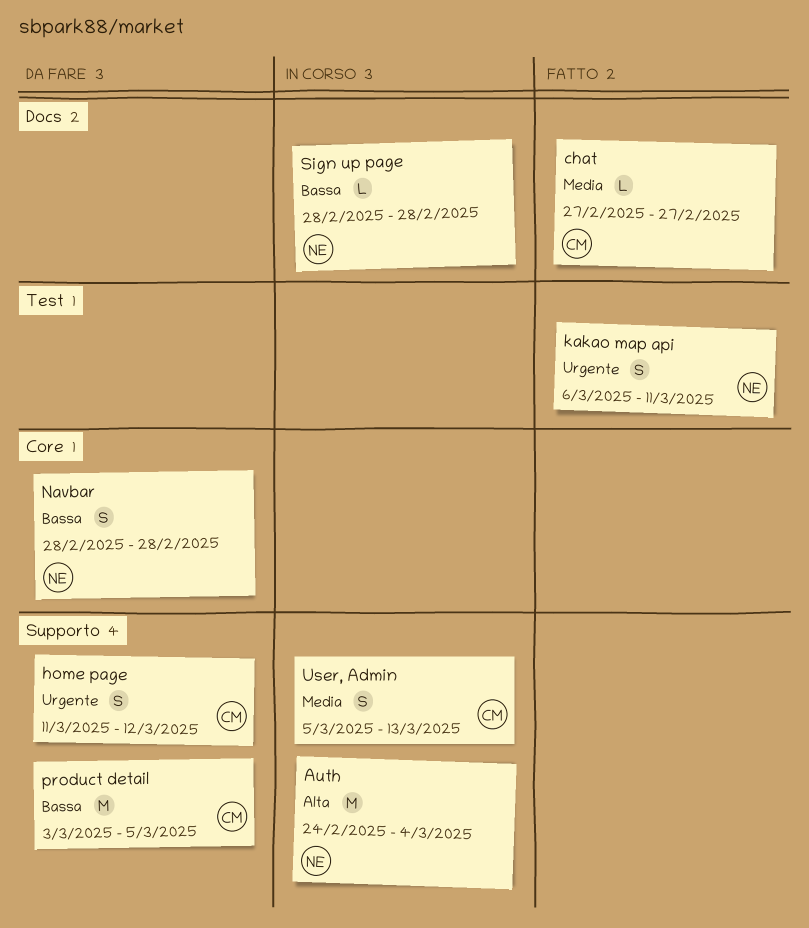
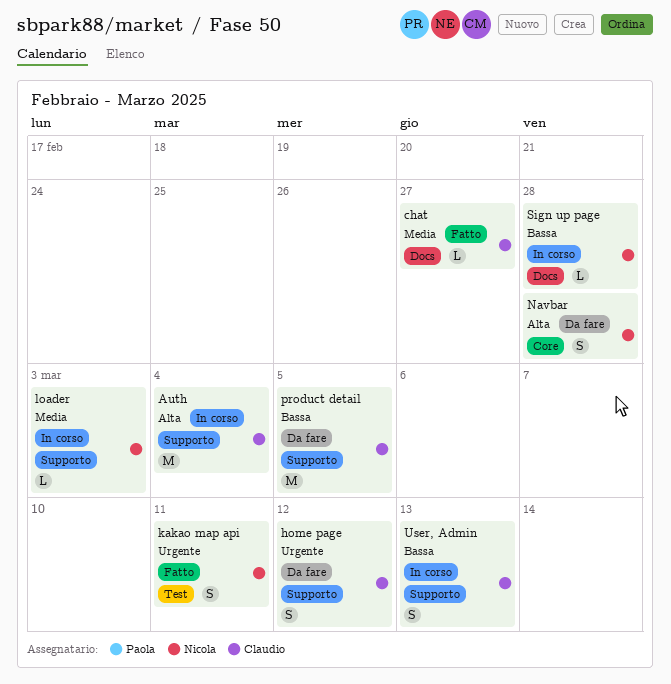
Auth, owner: Nicola -> Claudio
loader: none -> present
Navbar, priority: Bassa -> Alta
User, Admin, priority: Media -> Bassa

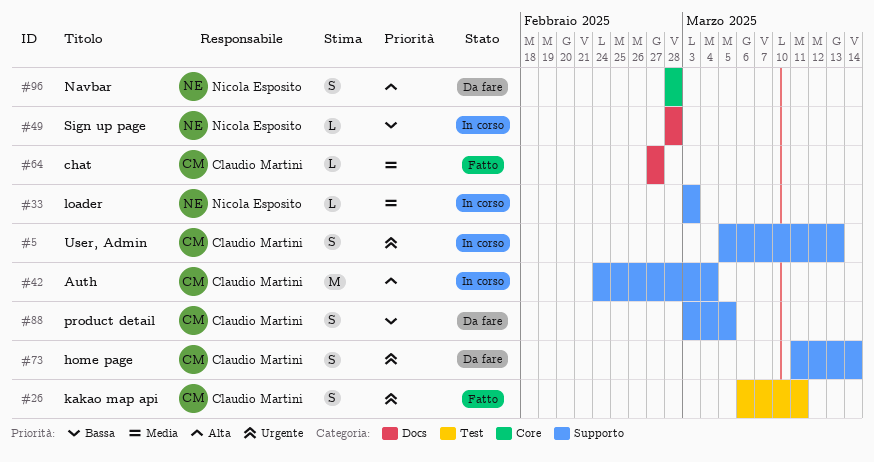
home page, due: Mar 12 -> Mar 14
kakao map api, owner: Nicola Esposito -> Claudio Martini
product detail, estimate: M -> S
User, Admin, priority: Bassa -> Urgente

